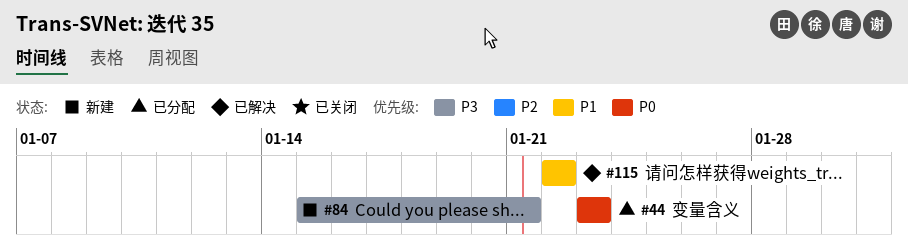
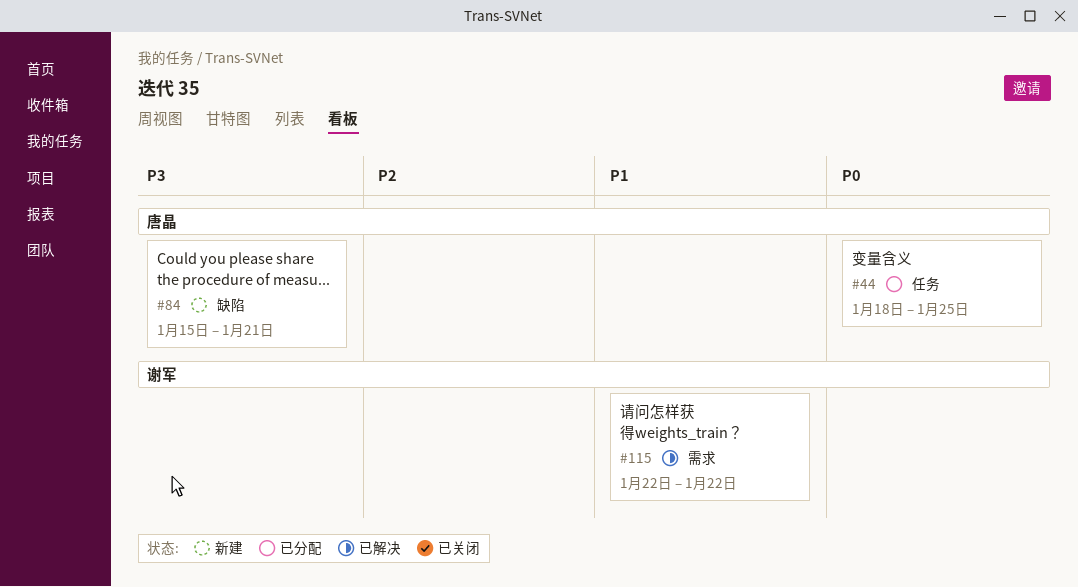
#44, start: Jan 23 -> Jan 18
#44, due: Jan 23 -> Jan 25

